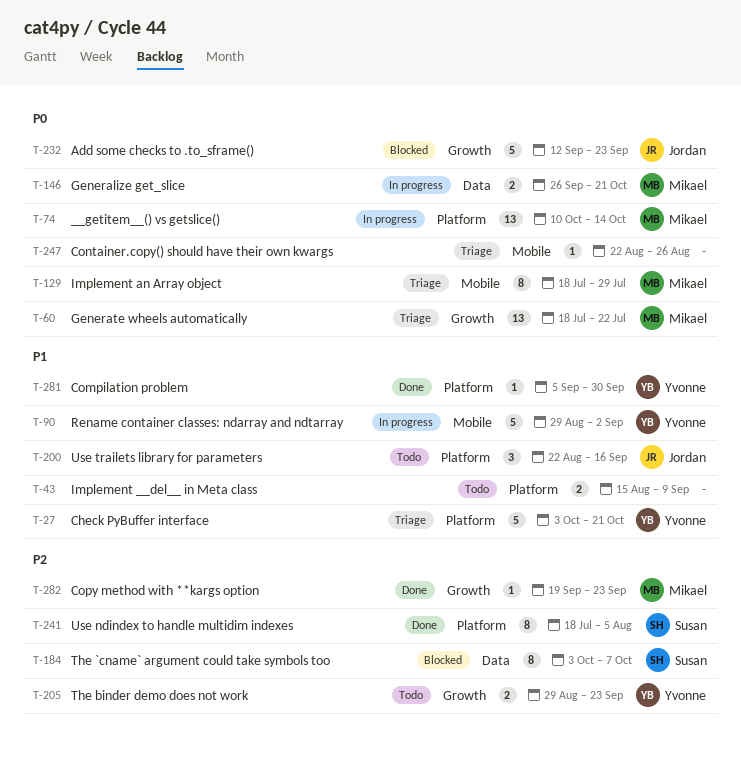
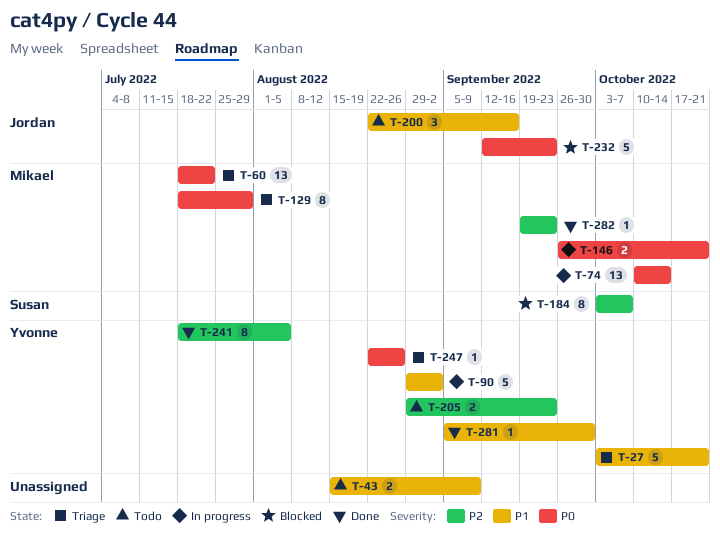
T-241, owner: Susan -> Yvonne
T-247, owner: none -> Yvonne

